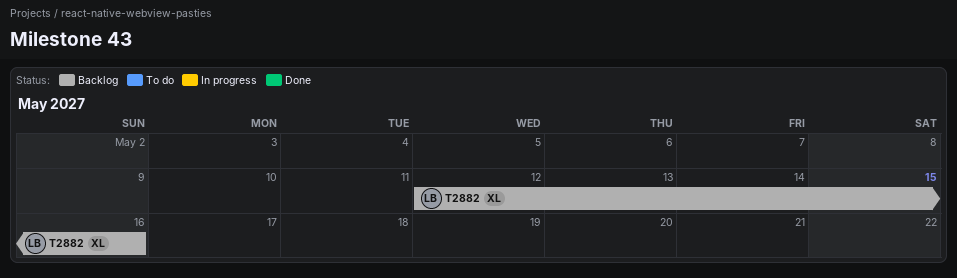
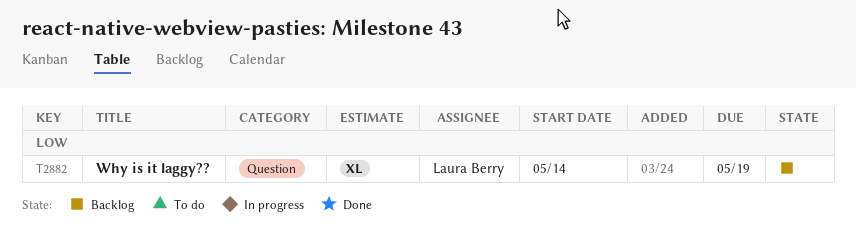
T2882, start: May 12 -> May 14
T2882, due: May 16 -> May 19

